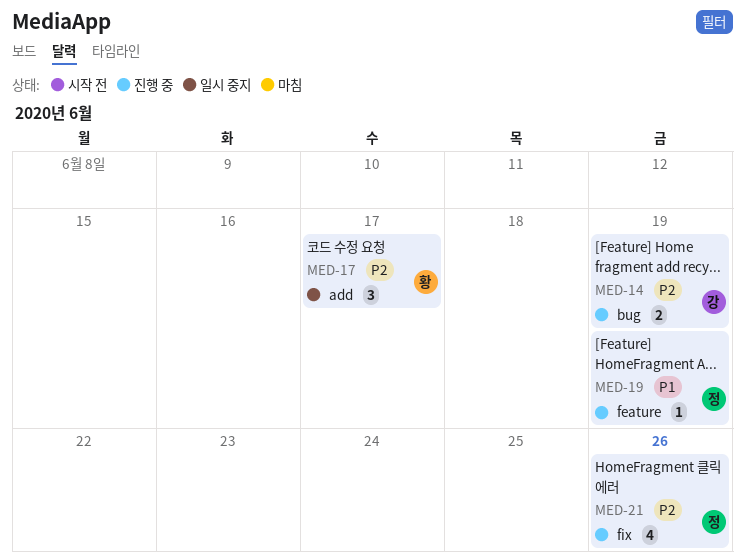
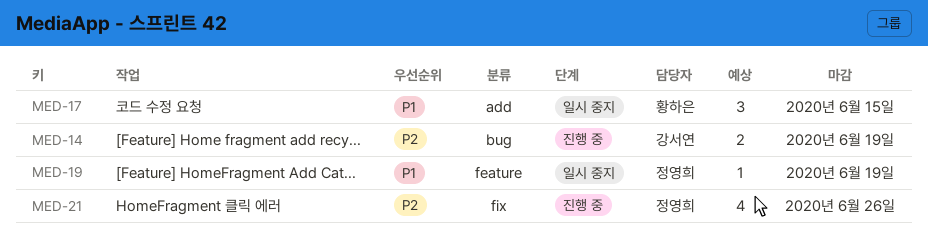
MED-17, priority: P2 -> P1
MED-17, due: Jun 17 -> Jun 15
MED-19, status: 진행 중 -> 일시 중지

